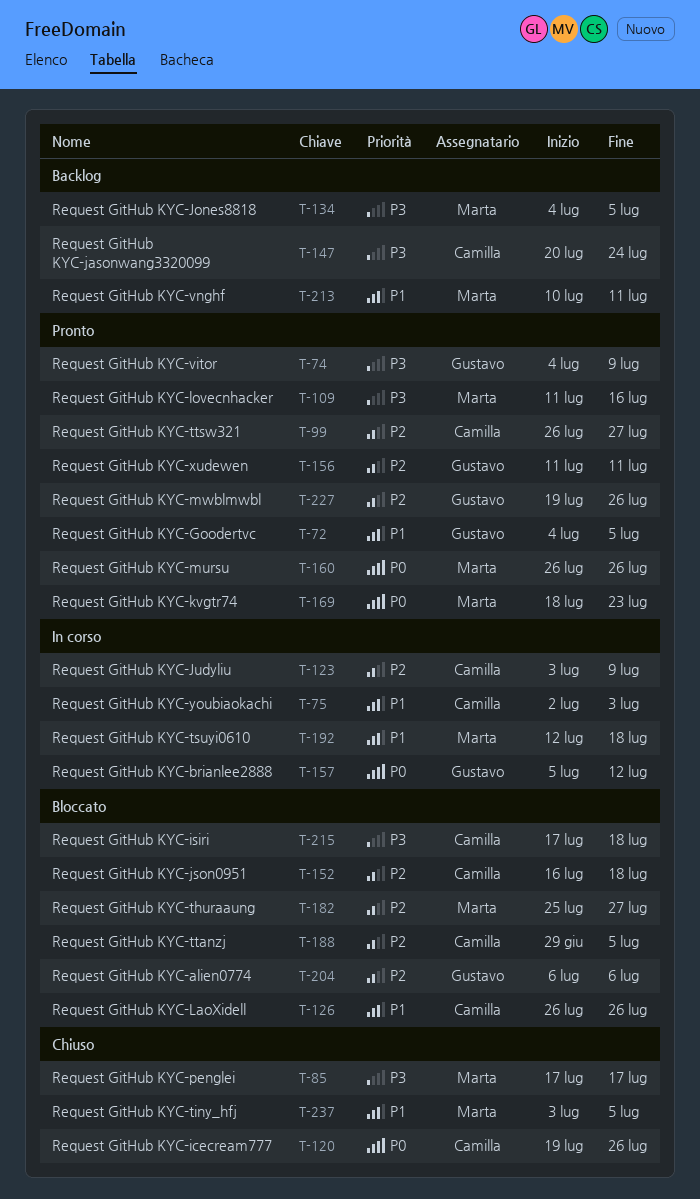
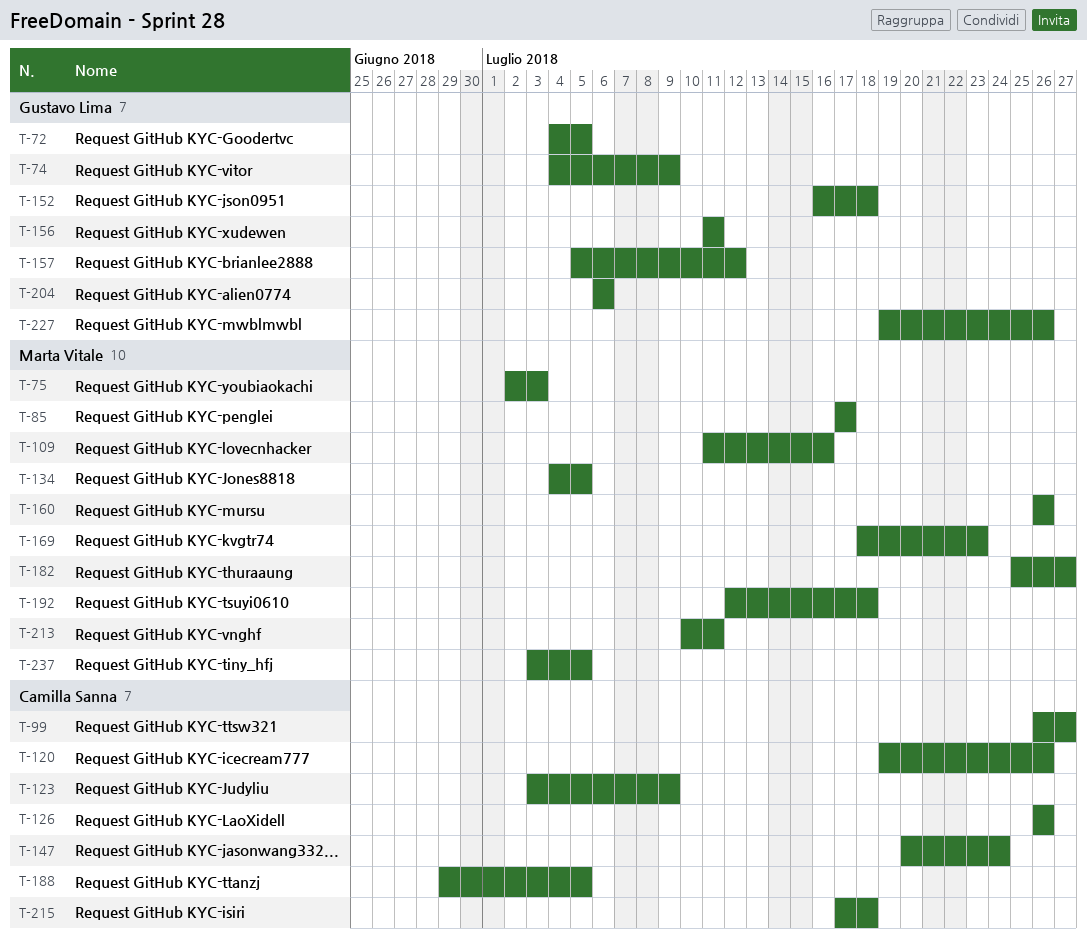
T-75, owner: Camilla Sanna -> Marta Vitale
T-152, owner: Camilla Sanna -> Gustavo Lima

